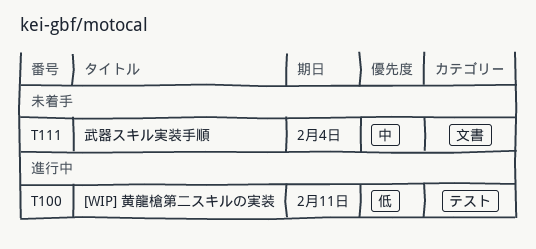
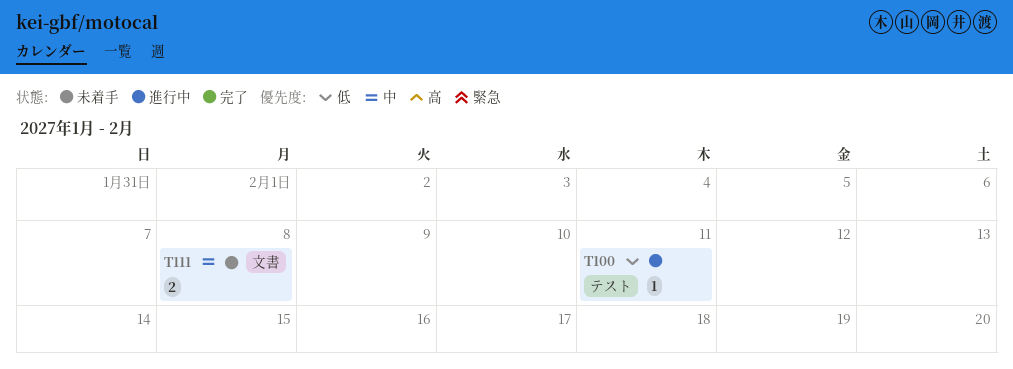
T111, due: Feb 4 -> Feb 8

